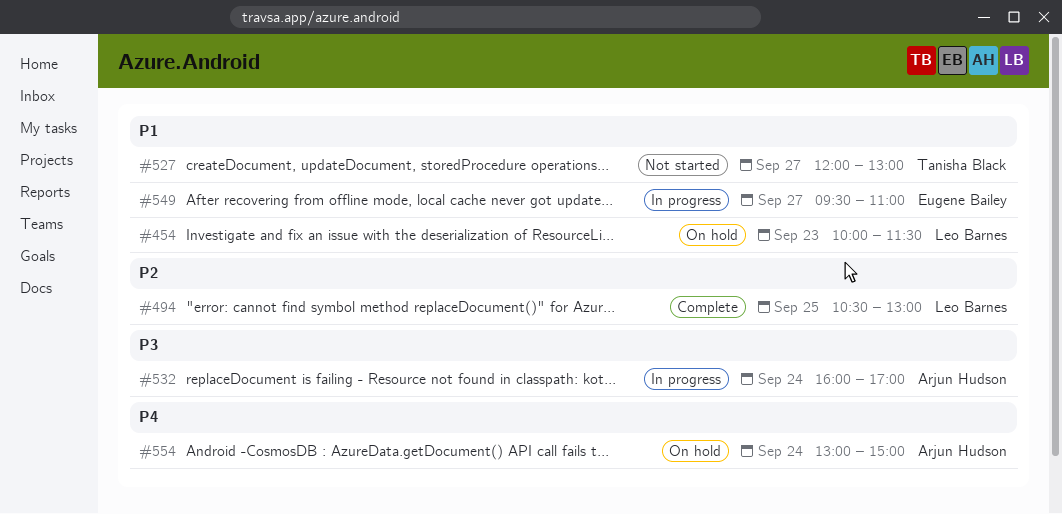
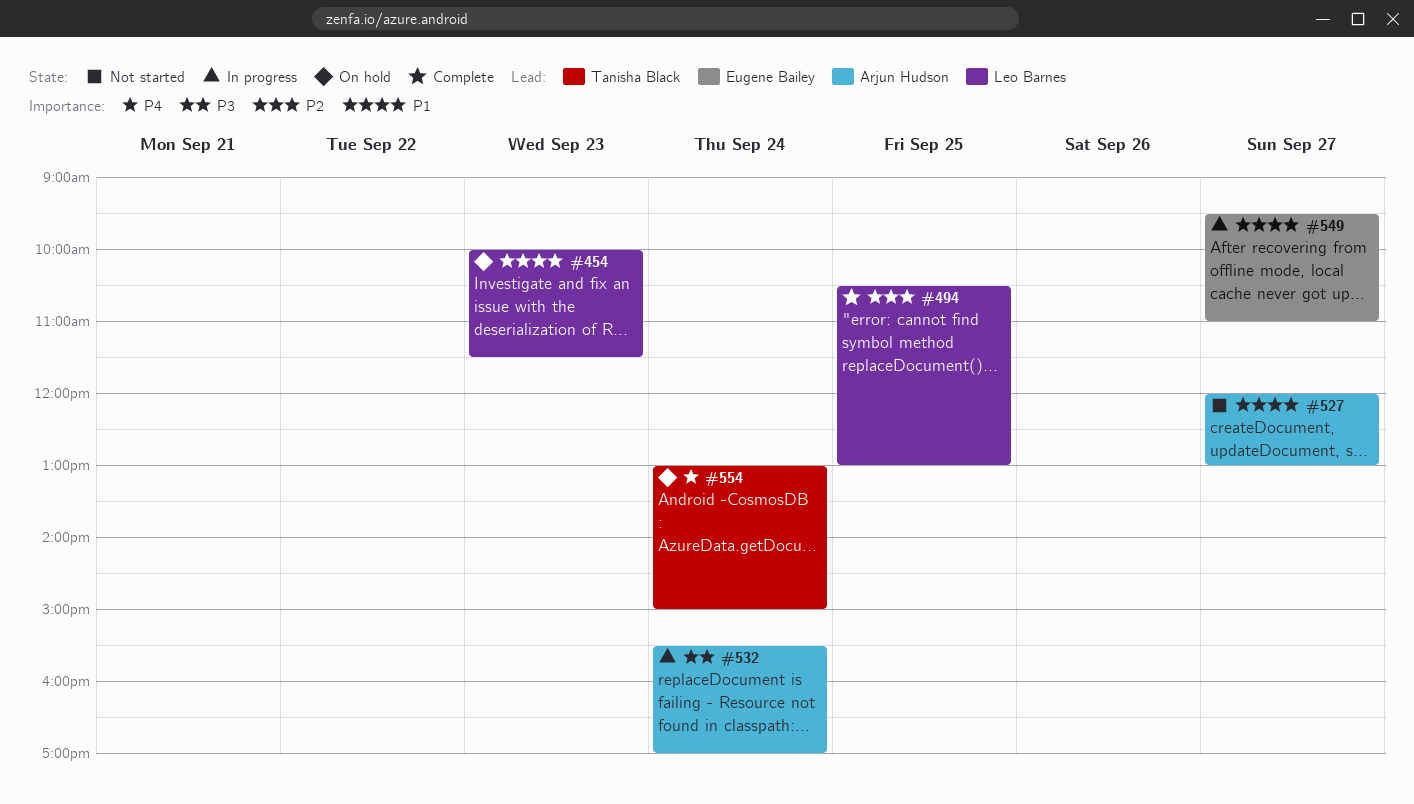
#527, owner: Tanisha Black -> Arjun Hudson
#532, begins: 16:00 -> 15:30
#554, owner: Arjun Hudson -> Tanisha Black

